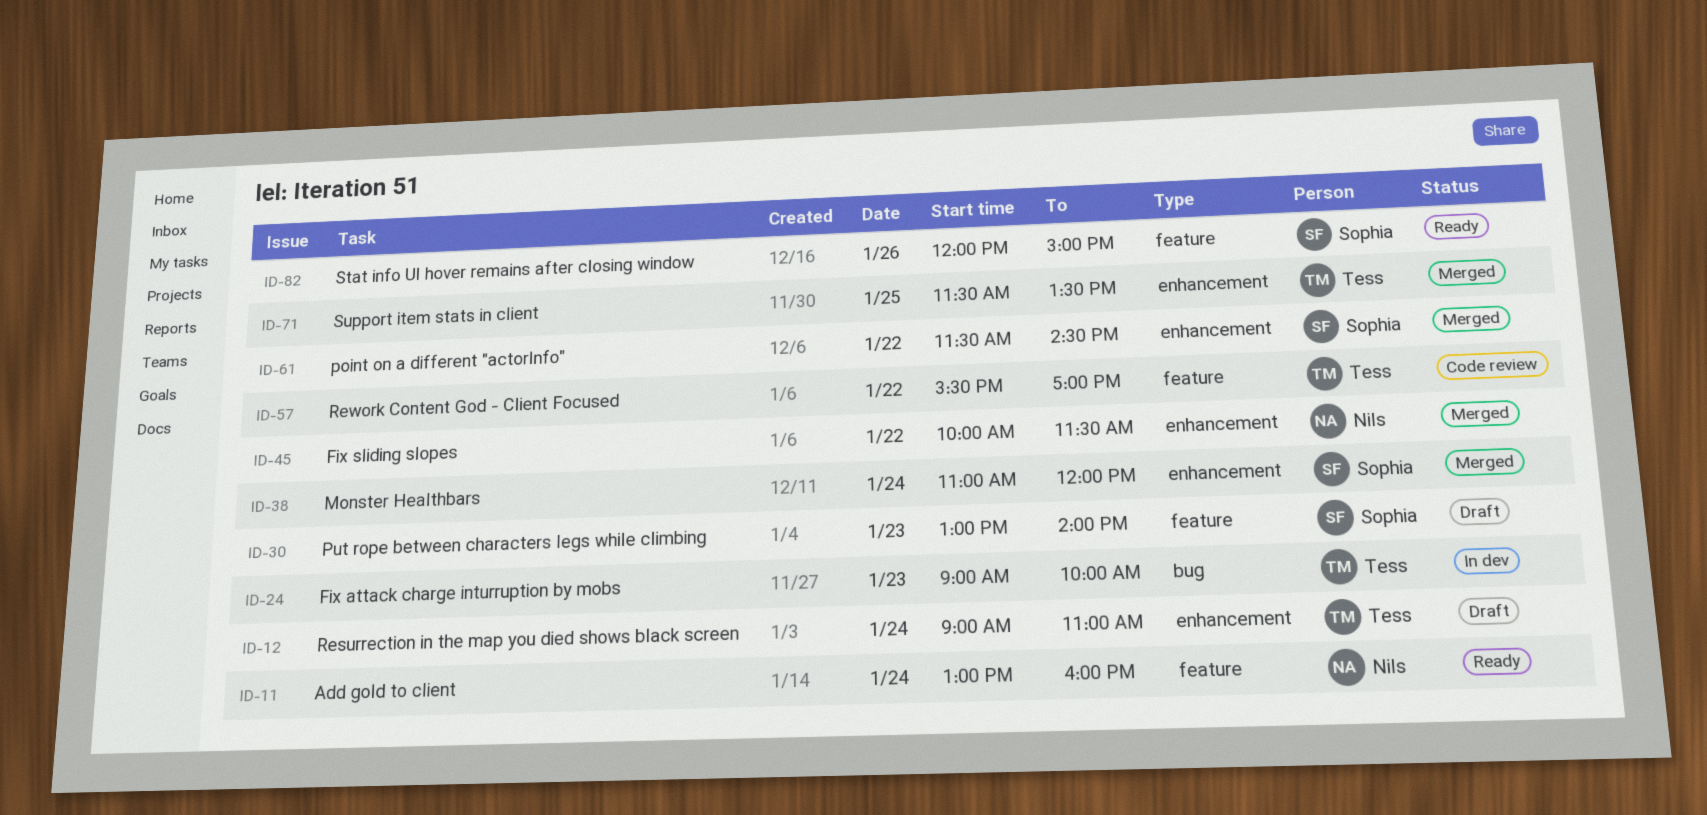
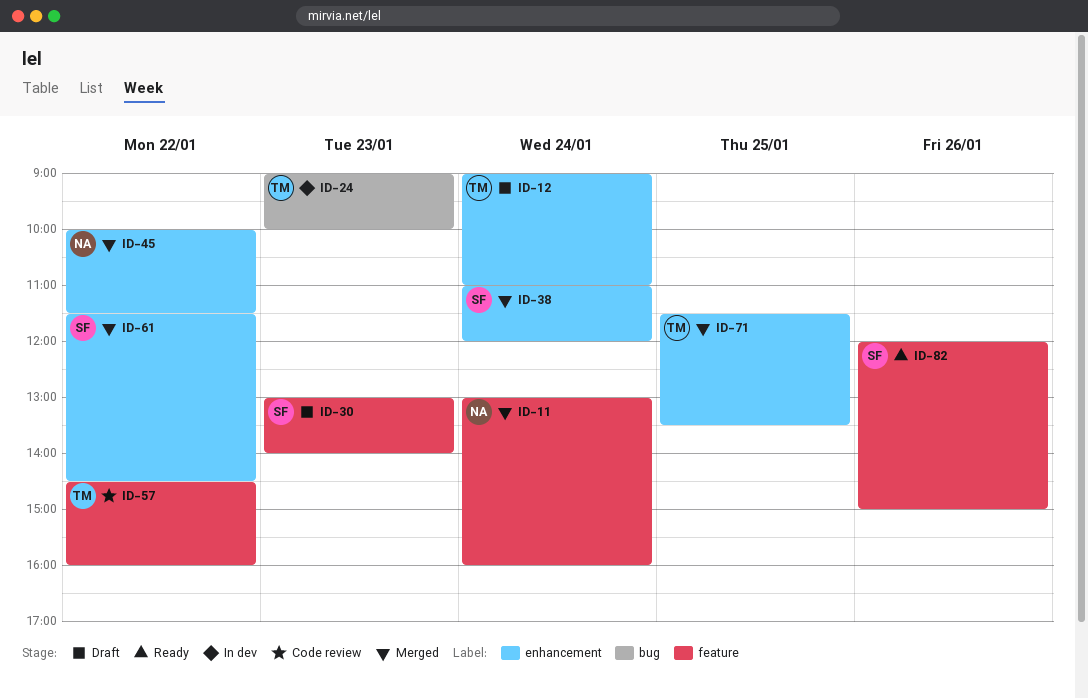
ID-11, status: Ready -> Merged
ID-57, begins: 15:30 -> 14:30
ID-57, ends: 17:00 -> 16:00

